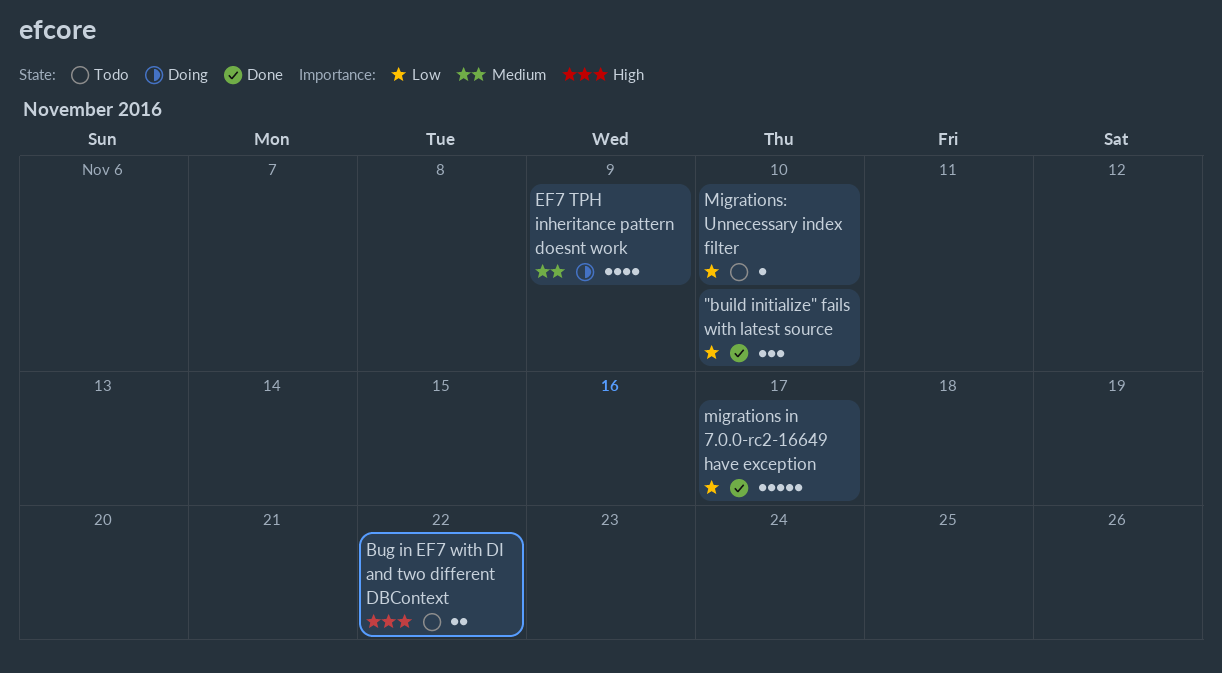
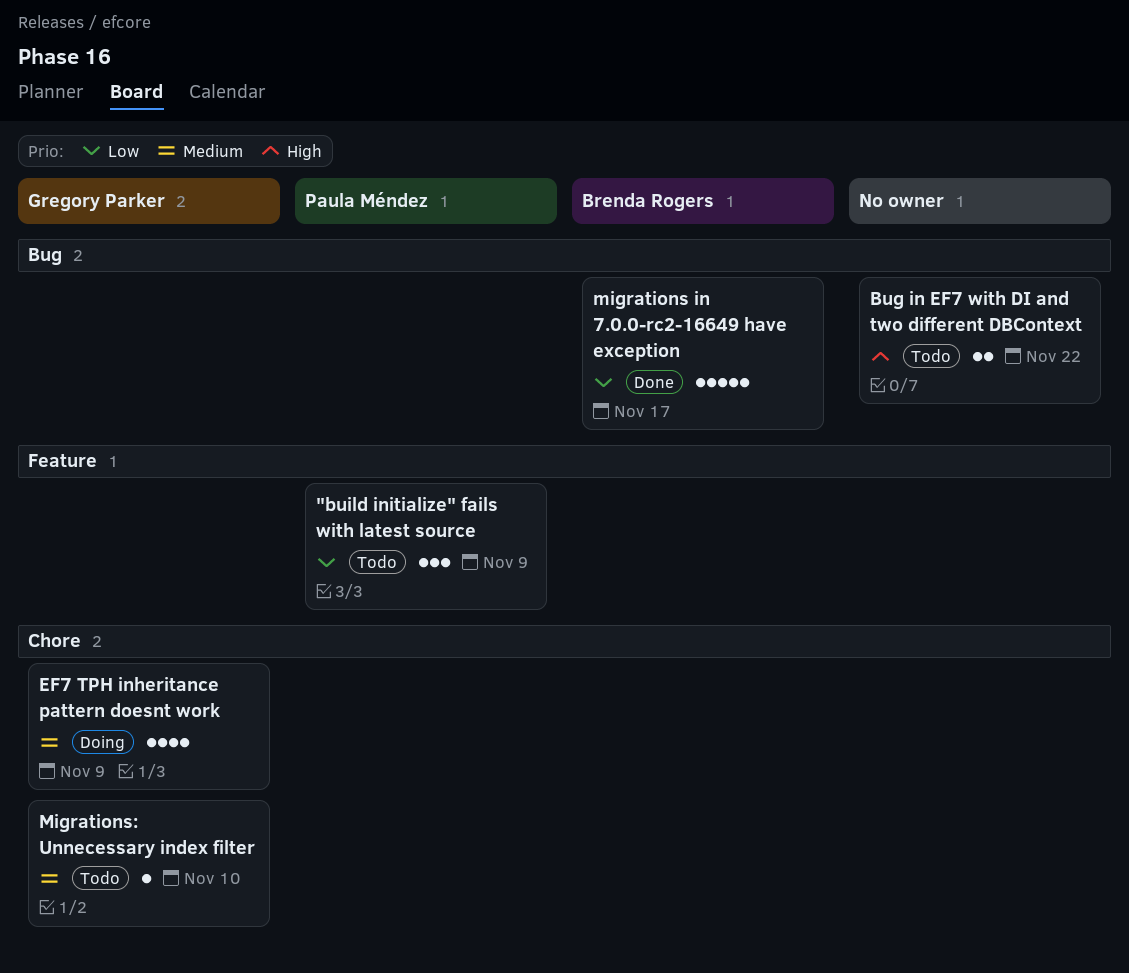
"build initialize" fails with latest source, status: Done -> Todo
"build initialize" fails with latest source, due: Nov 10 -> Nov 9
Migrations: Unnecessary index filter, priority: Low -> Medium

